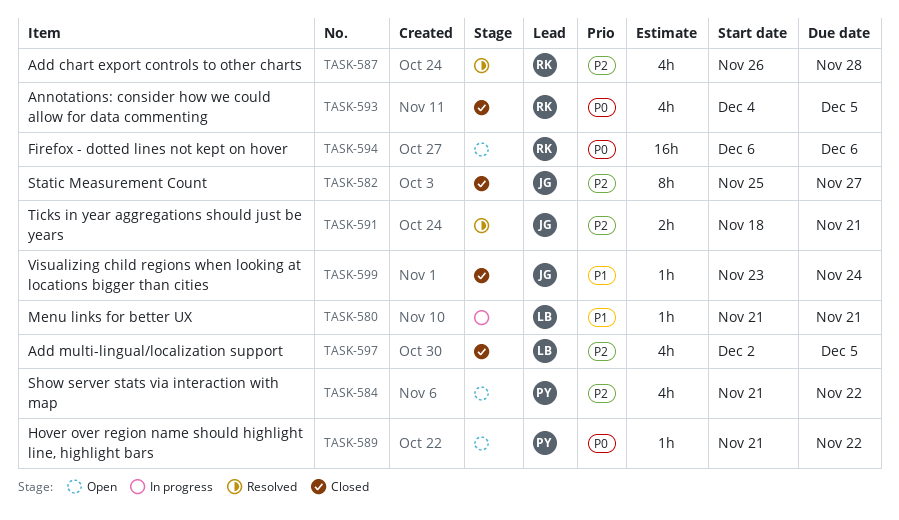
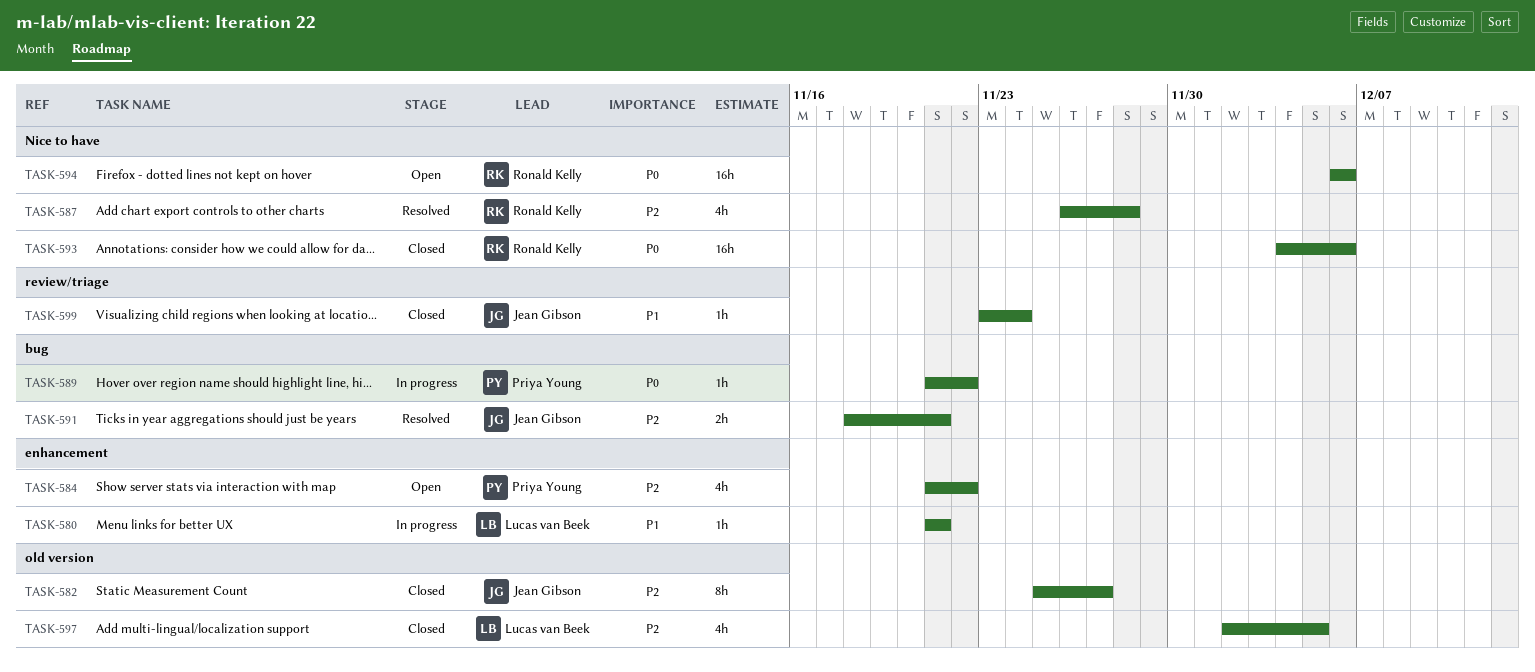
TASK-589, status: Open -> In progress
TASK-593, estimate: 4h -> 16h
TASK-593, due: Dec 5 -> Dec 6

